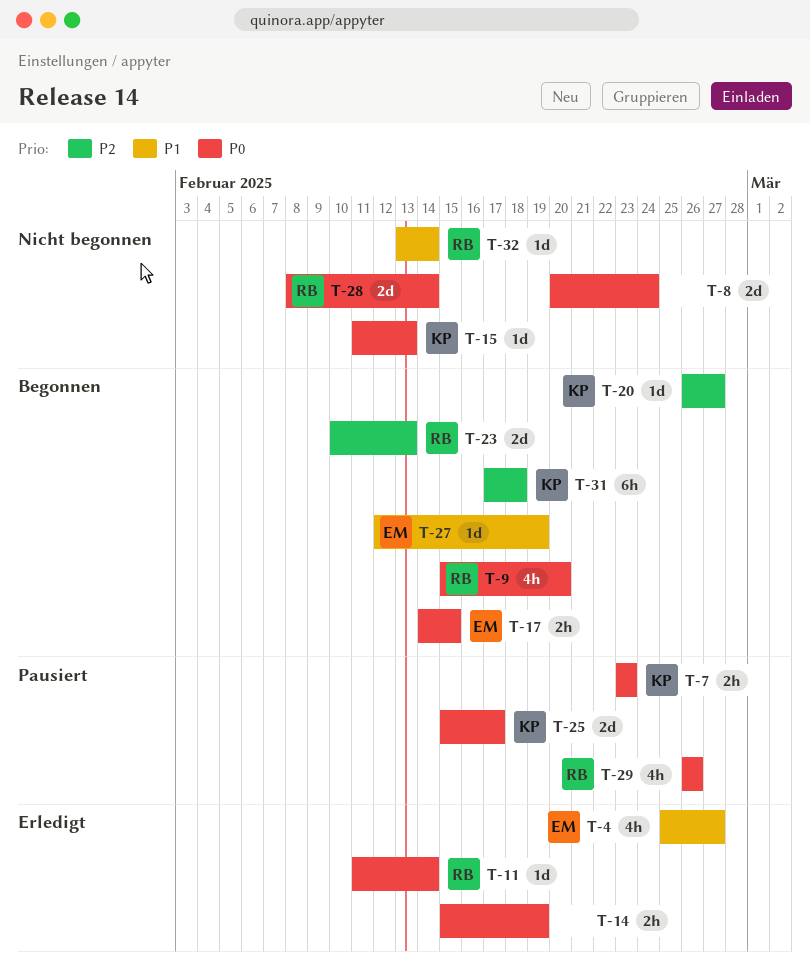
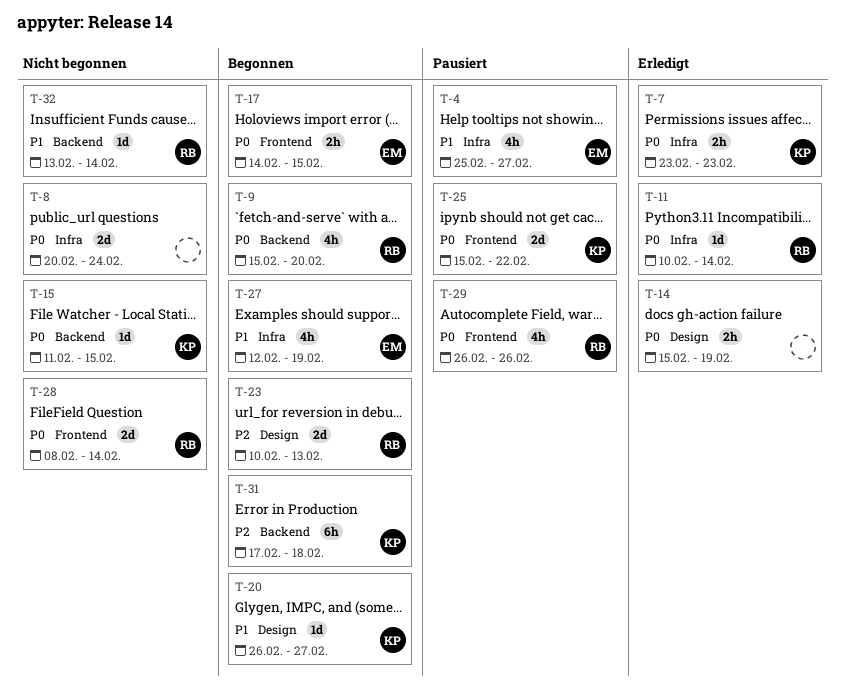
T-4, status: Erledigt -> Pausiert
T-7, status: Pausiert -> Erledigt
T-11, start: Feb 11 -> Feb 10
T-15, due: Feb 13 -> Feb 15
T-20, priority: P2 -> P1
T-25, due: Feb 17 -> Feb 22
T-27, estimate: 1d -> 4h

